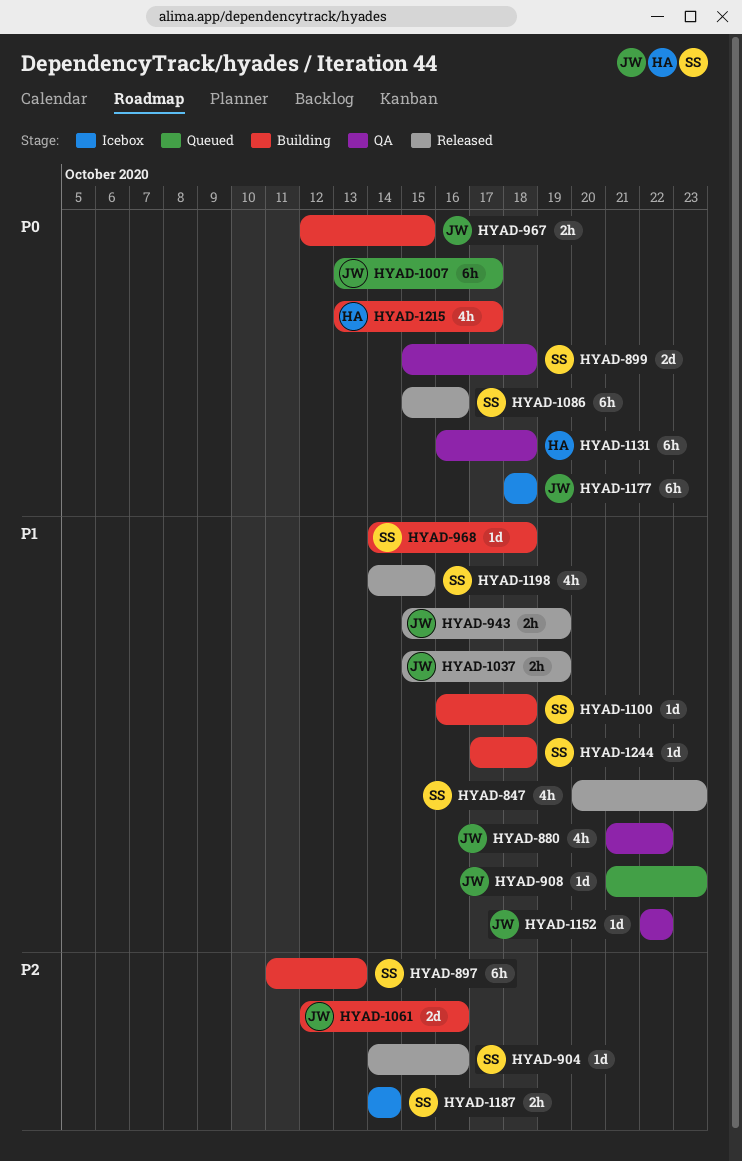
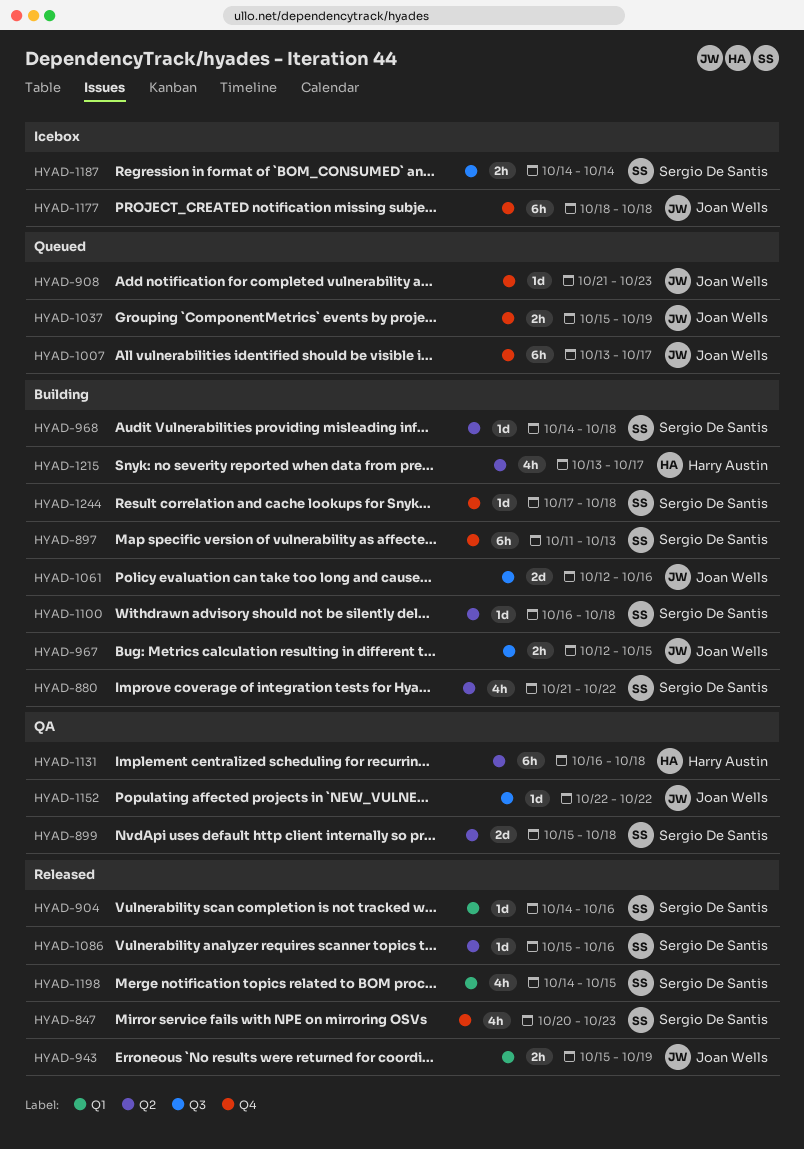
HYAD-880, status: QA -> Building
HYAD-880, owner: Joan Wells -> Sergio De Santis
HYAD-1037, status: Released -> Queued
HYAD-1086, estimate: 6h -> 1d

